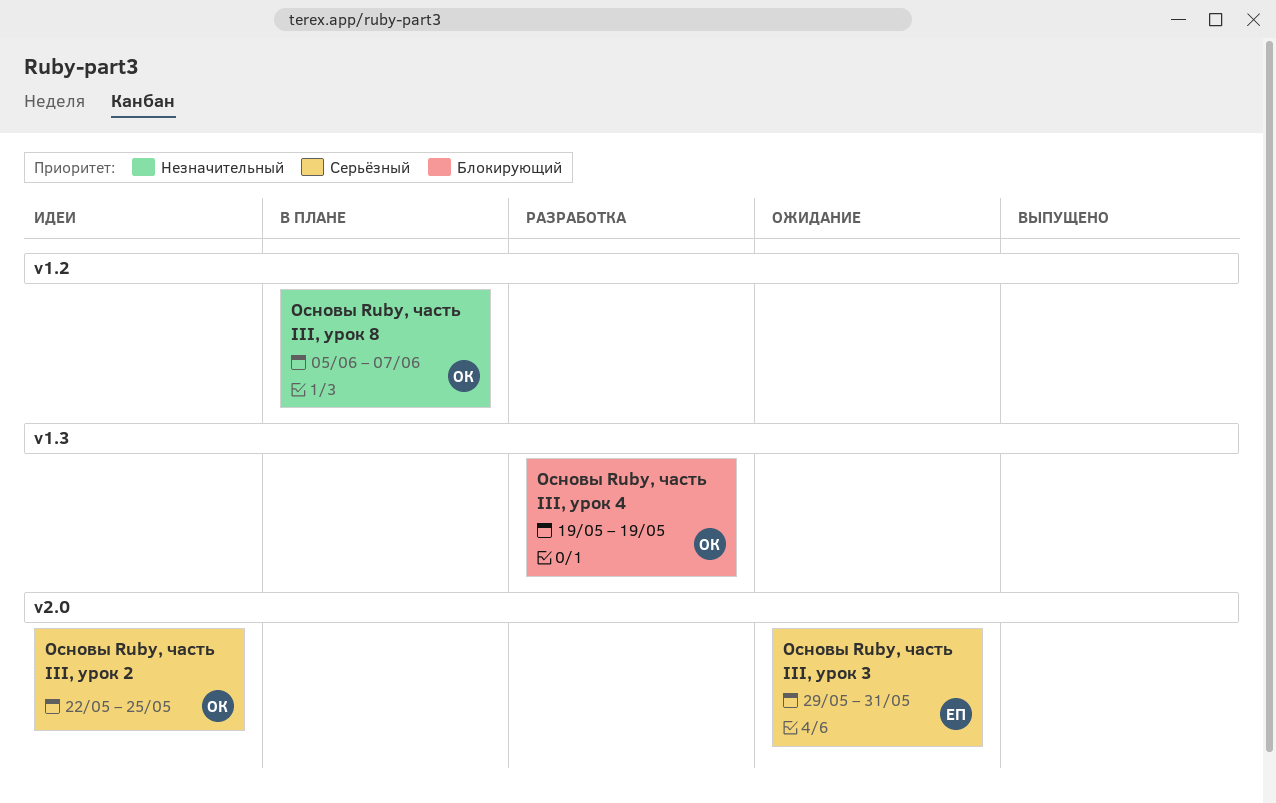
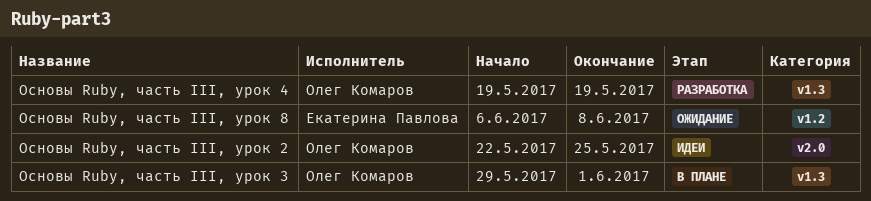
Основы Ruby, часть III, урок 3, status: Ожидание -> В плане
Основы Ruby, часть III, урок 3, owner: Екатерина Павлова -> Олег Комаров
Основы Ruby, часть III, урок 3, label: v2.0 -> v1.3
Основы Ruby, часть III, урок 3, due: May 31 -> Jun 1
Основы Ruby, часть III, урок 8, status: В плане -> Ожидание
Основы Ruby, часть III, урок 8, owner: Олег Комаров -> Екатерина Павлова
Основы Ruby, часть III, урок 8, start: Jun 5 -> Jun 6
Основы Ruby, часть III, урок 8, due: Jun 7 -> Jun 8

